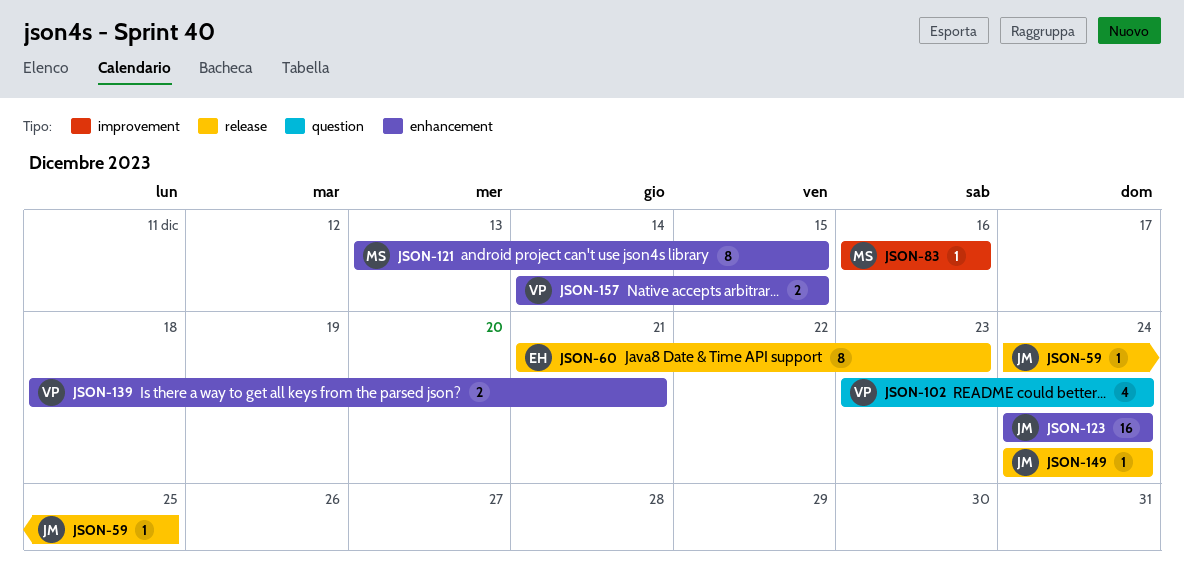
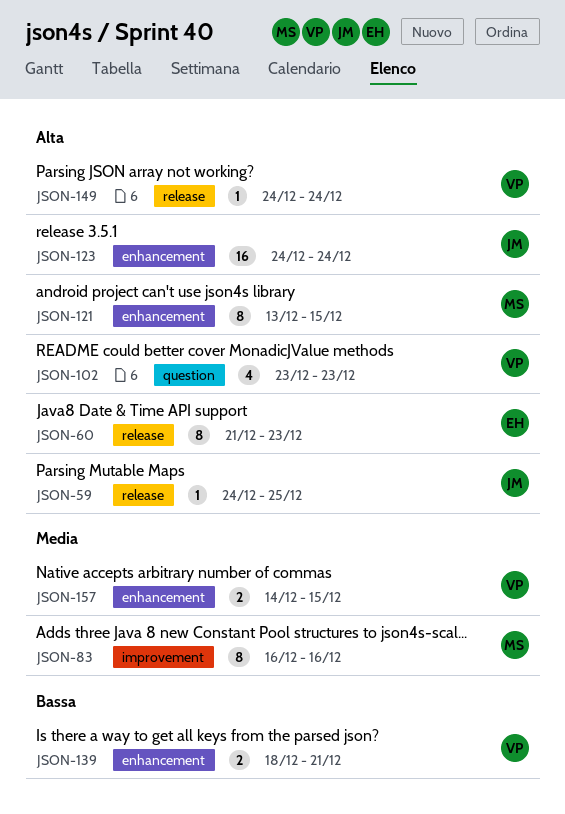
JSON-83, estimate: 1 -> 8
JSON-102, due: Dec 24 -> Dec 23
JSON-149, owner: JM -> VP

